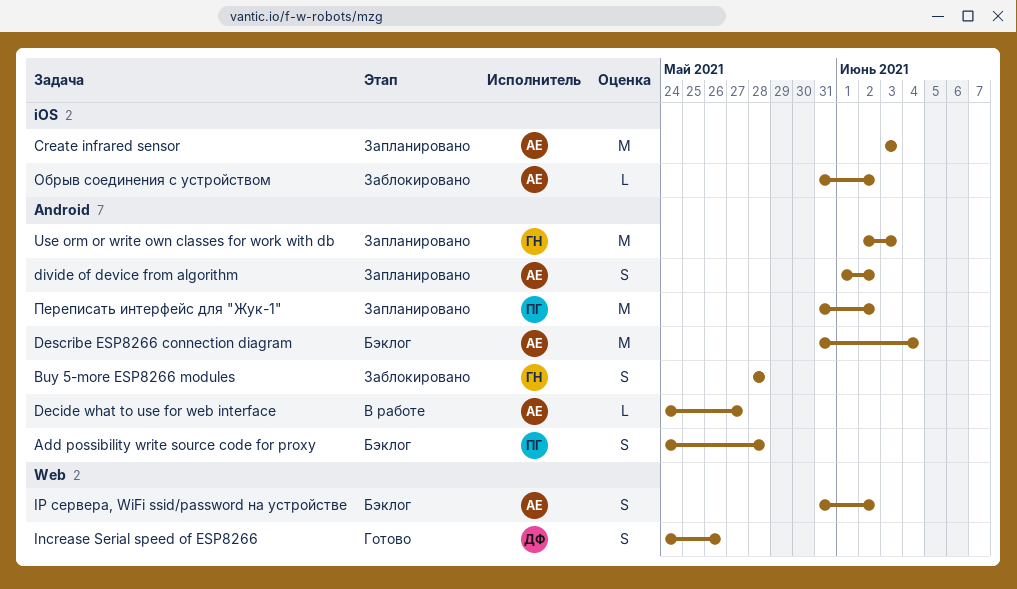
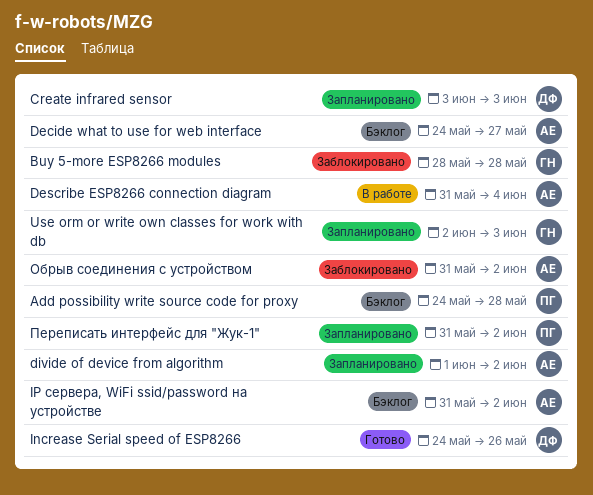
Create infrared sensor, owner: АЕ -> ДФ
Decide what to use for web interface, status: В работе -> Бэклог
Describe ESP8266 connection diagram, status: Бэклог -> В работе

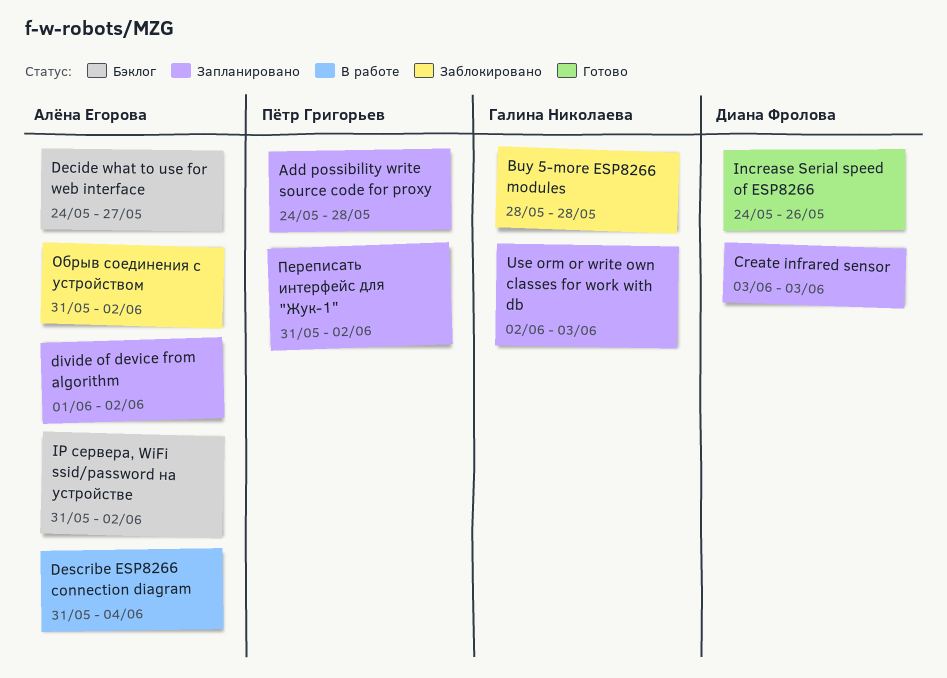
Add possibility write source code for proxy, status: Бэклог -> Запланировано

